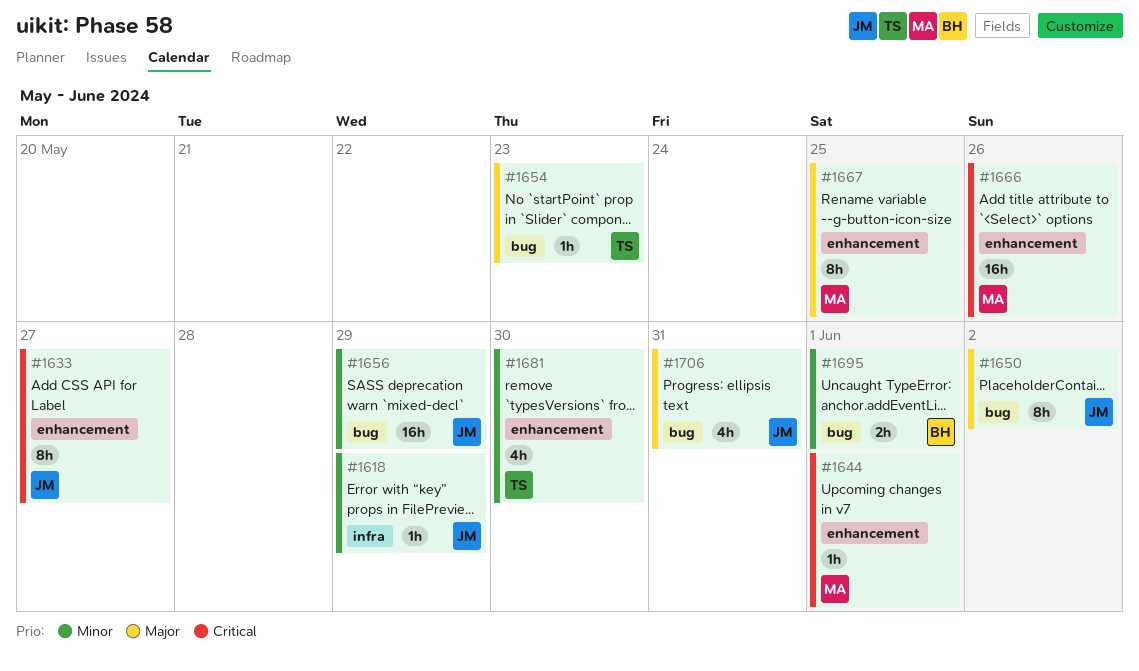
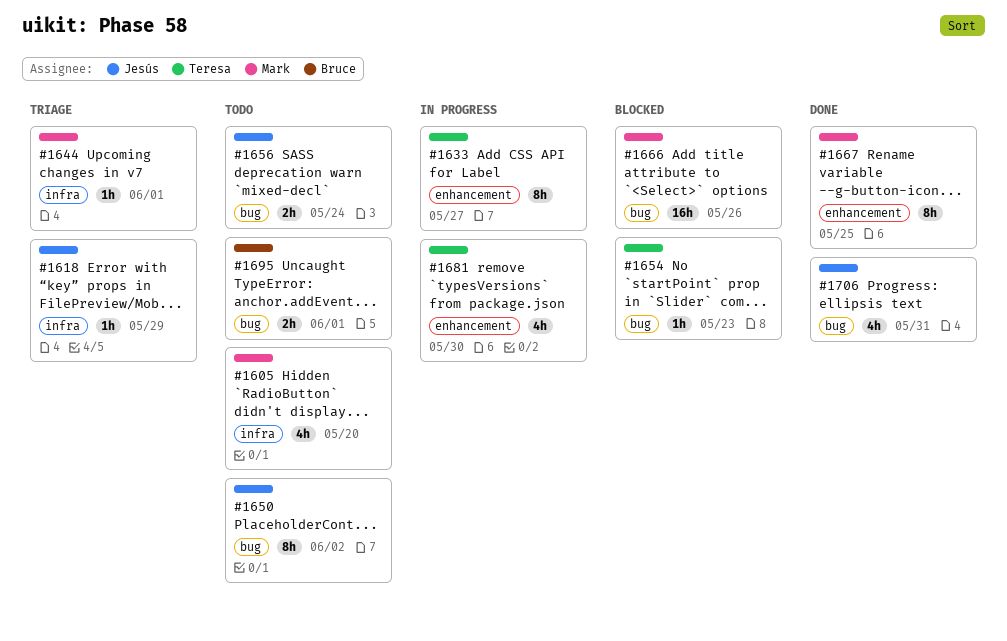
#1605: none -> present
#1633, owner: Jesús -> Teresa
#1644, label: enhancement -> infra
#1656, estimate: 16h -> 2h
#1656, due: May 29 -> May 24
#1666, label: enhancement -> bug

